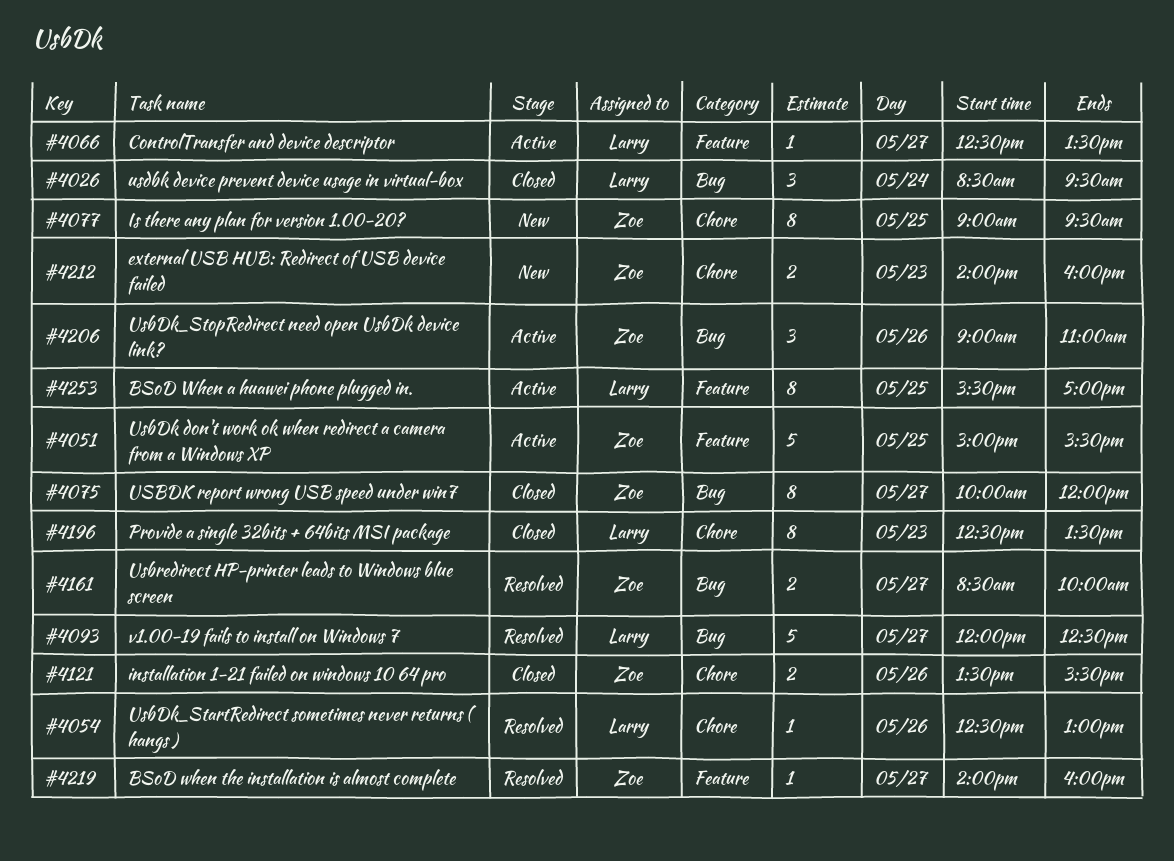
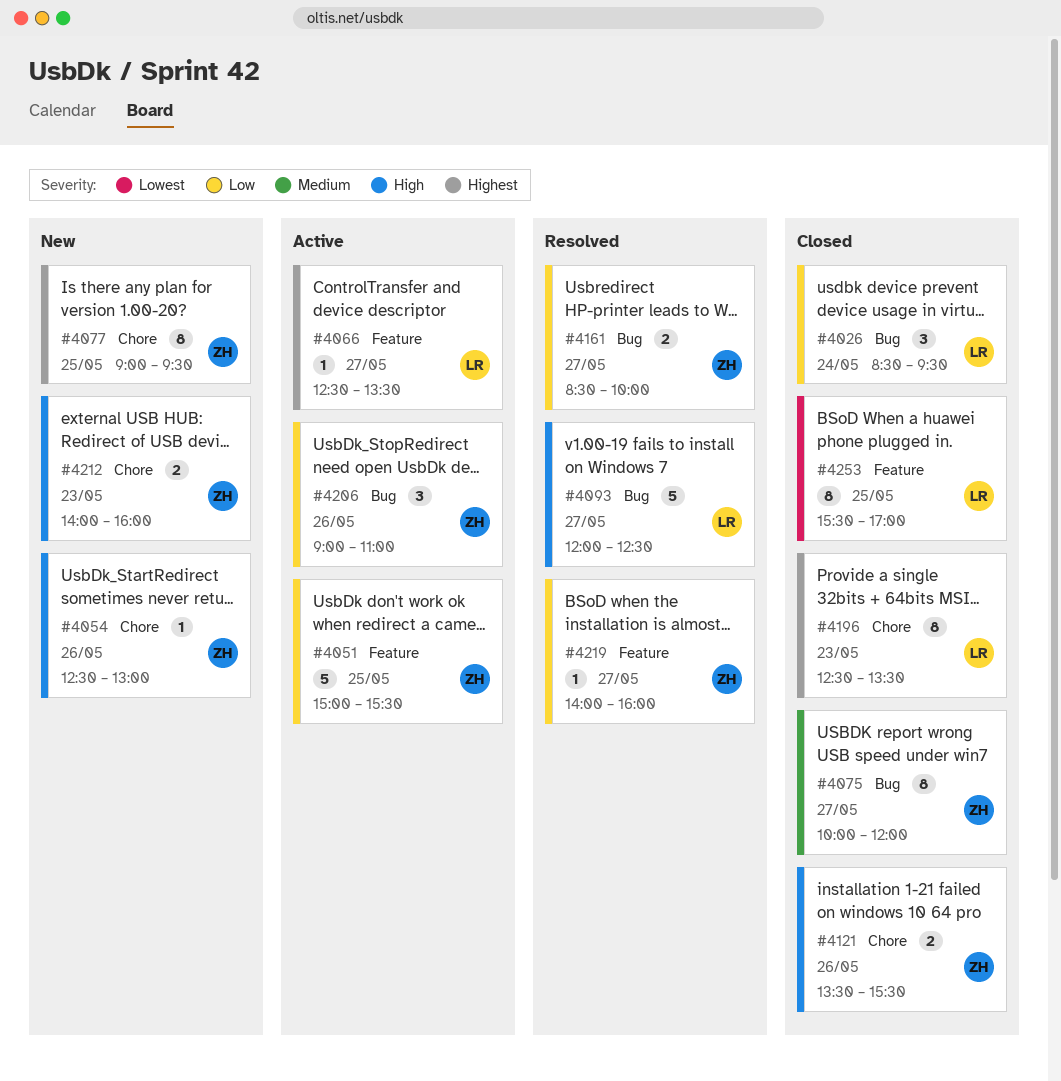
#4054, status: Resolved -> New
#4054, owner: Larry -> Zoe
#4253, status: Active -> Closed

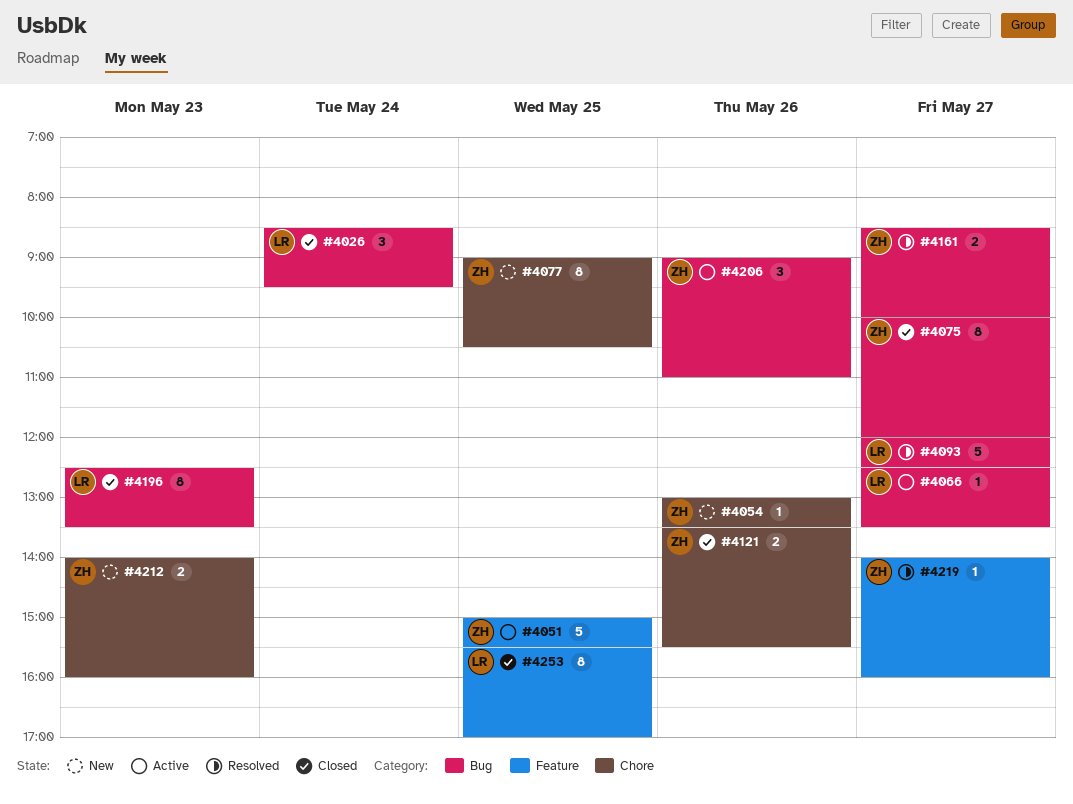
#4054, begins: 12:30 -> 13:00
#4054, ends: 13:00 -> 13:30
#4066, label: Feature -> Bug
#4077, ends: 09:30 -> 10:30
#4196, label: Chore -> Bug

